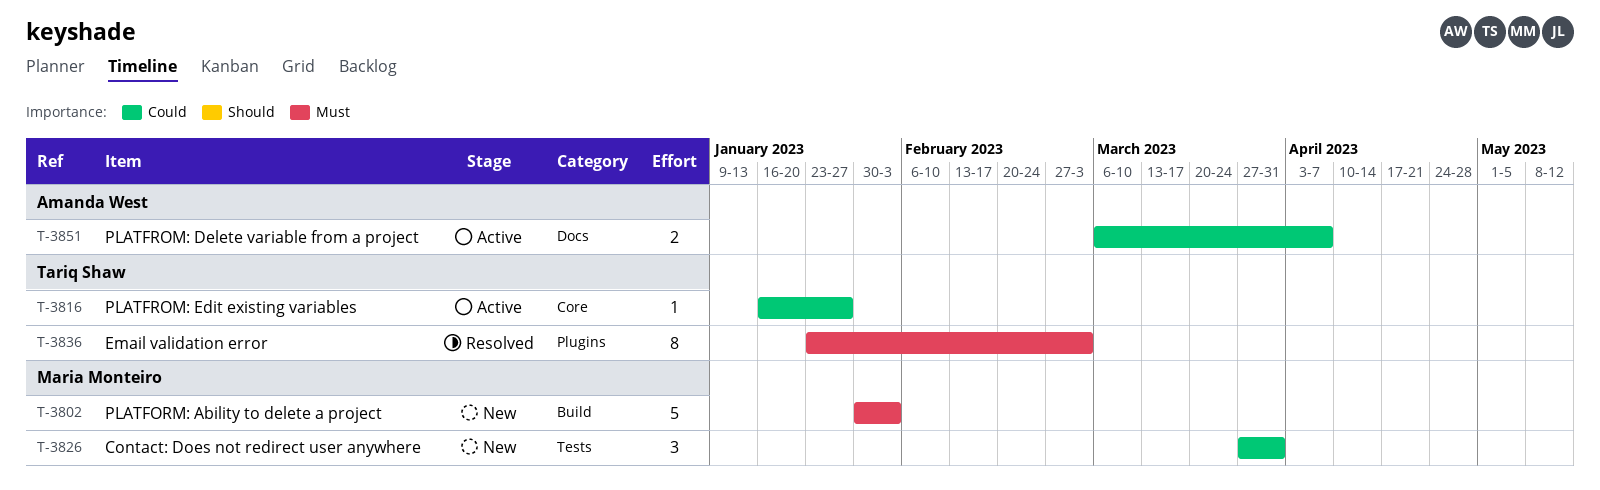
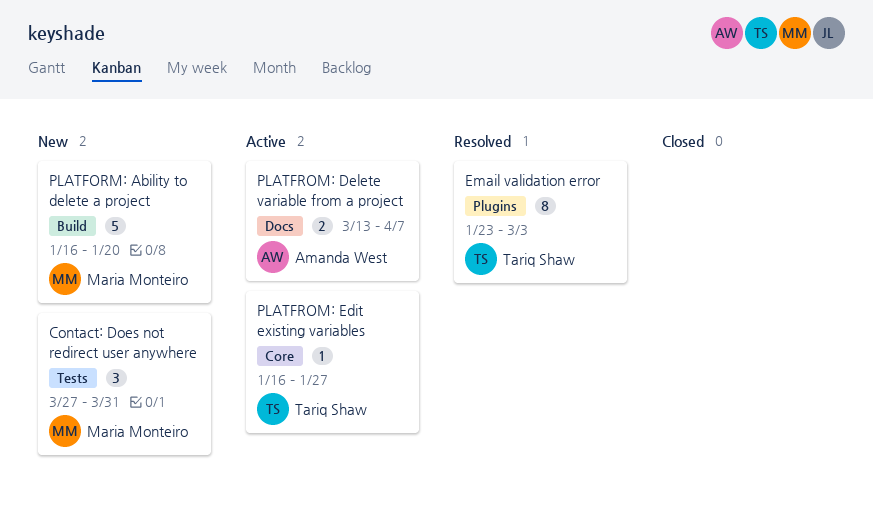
PLATFORM: Ability to delete a project, start: Jan 30 -> Jan 16
PLATFORM: Ability to delete a project, due: Feb 3 -> Jan 20
PLATFROM: Delete variable from a project, start: Mar 6 -> Mar 13

